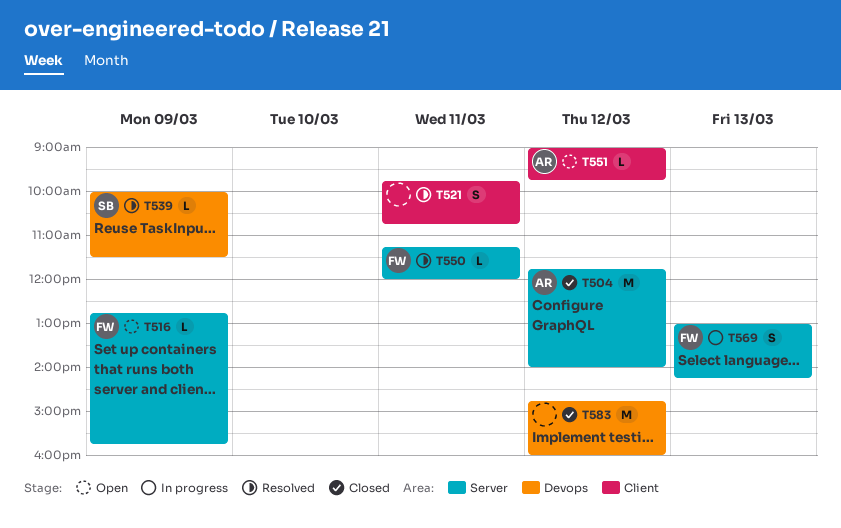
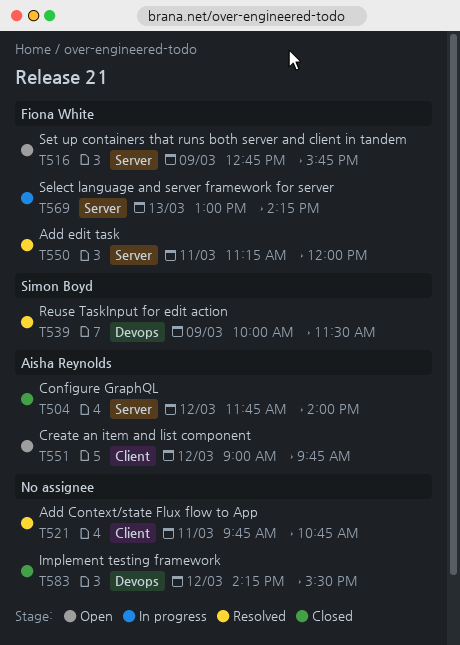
T583, begins: 14:45 -> 14:15
T583, ends: 16:00 -> 15:30

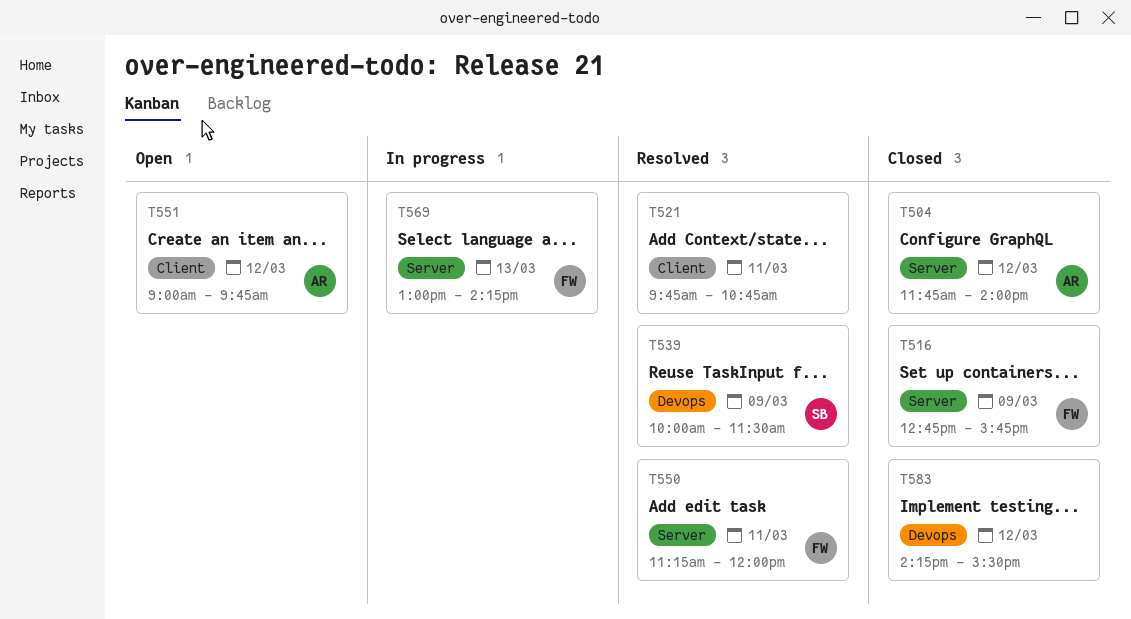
T516, status: Open -> Closed

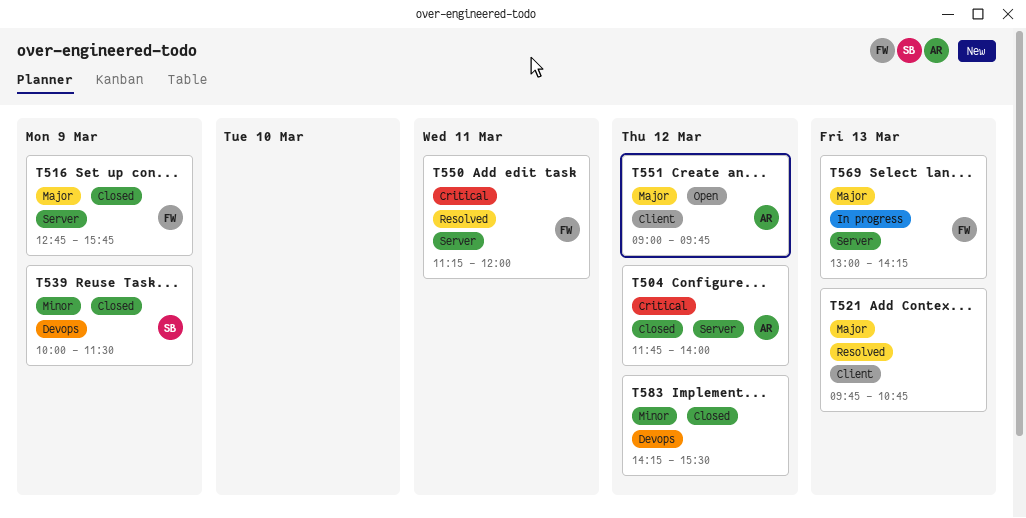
T521, day: Mar 11 -> Mar 13
T539, status: Resolved -> Closed

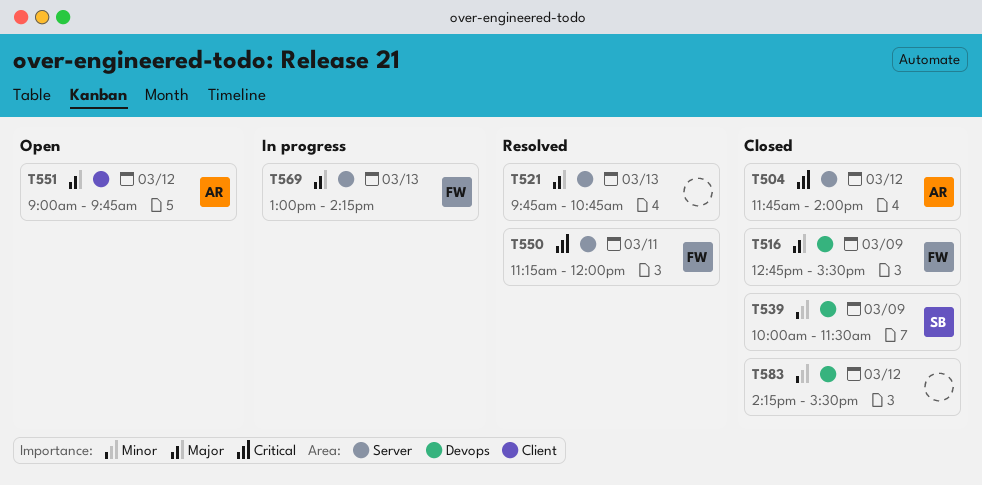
T516, label: Server -> Devops
T516, ends: 15:45 -> 15:30
T521, label: Client -> Server

